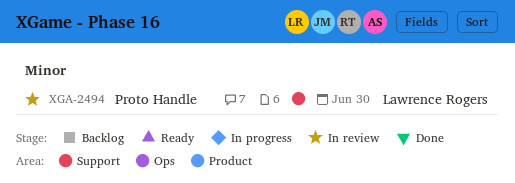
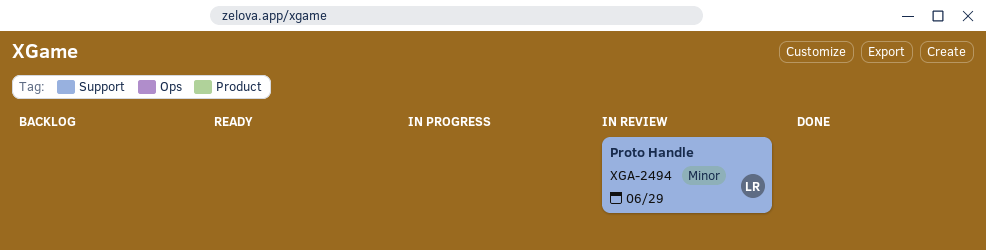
XGA-2494, day: Jun 30 -> Jun 29

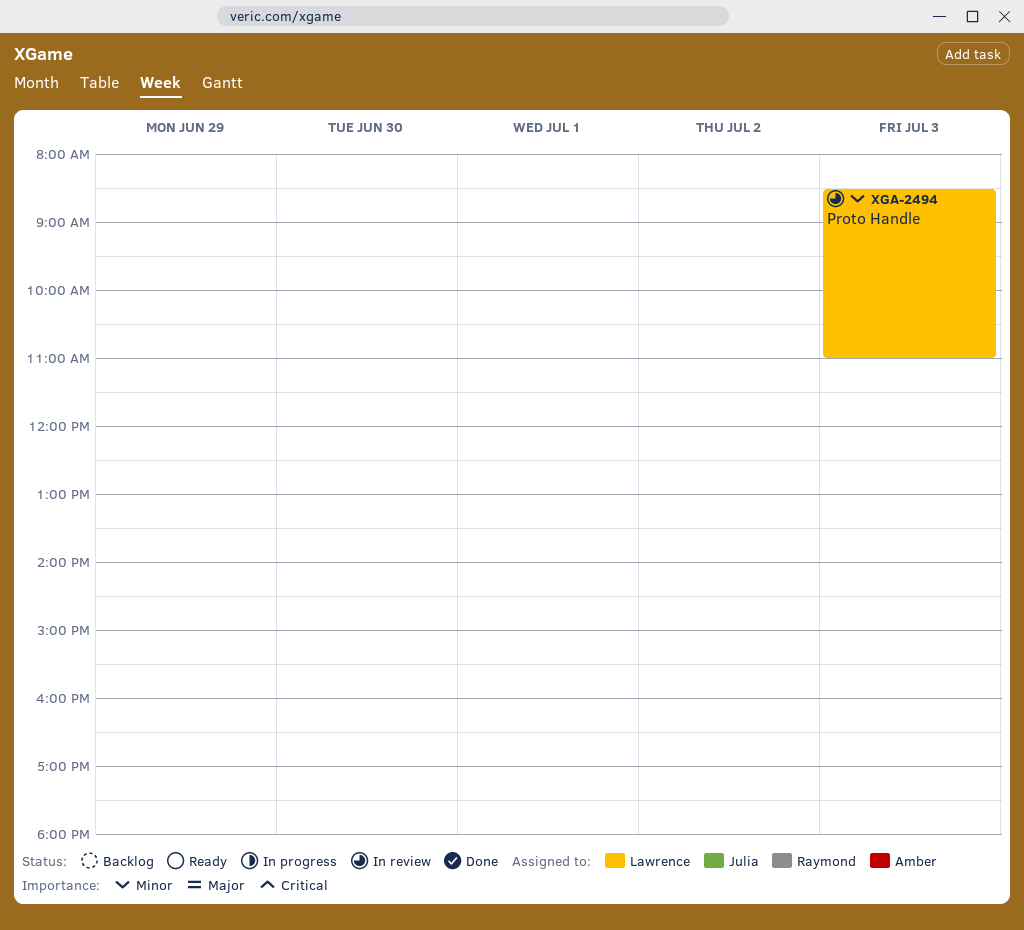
XGA-2494, day: Jun 29 -> Jul 3

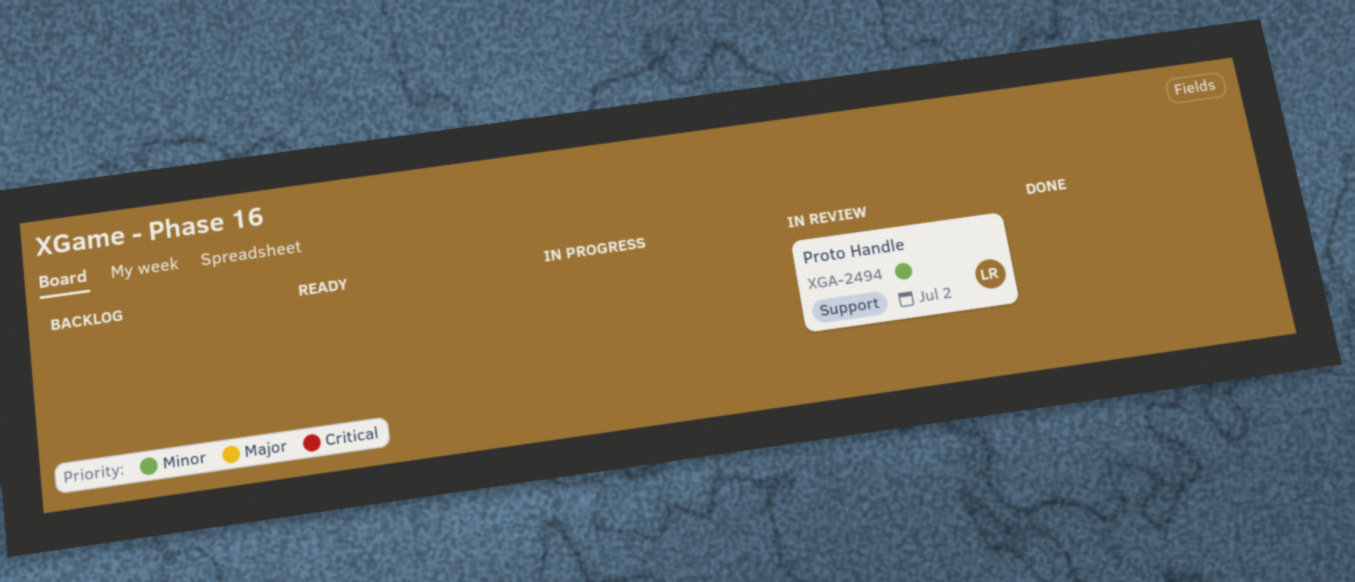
XGA-2494, day: Jul 3 -> Jul 2

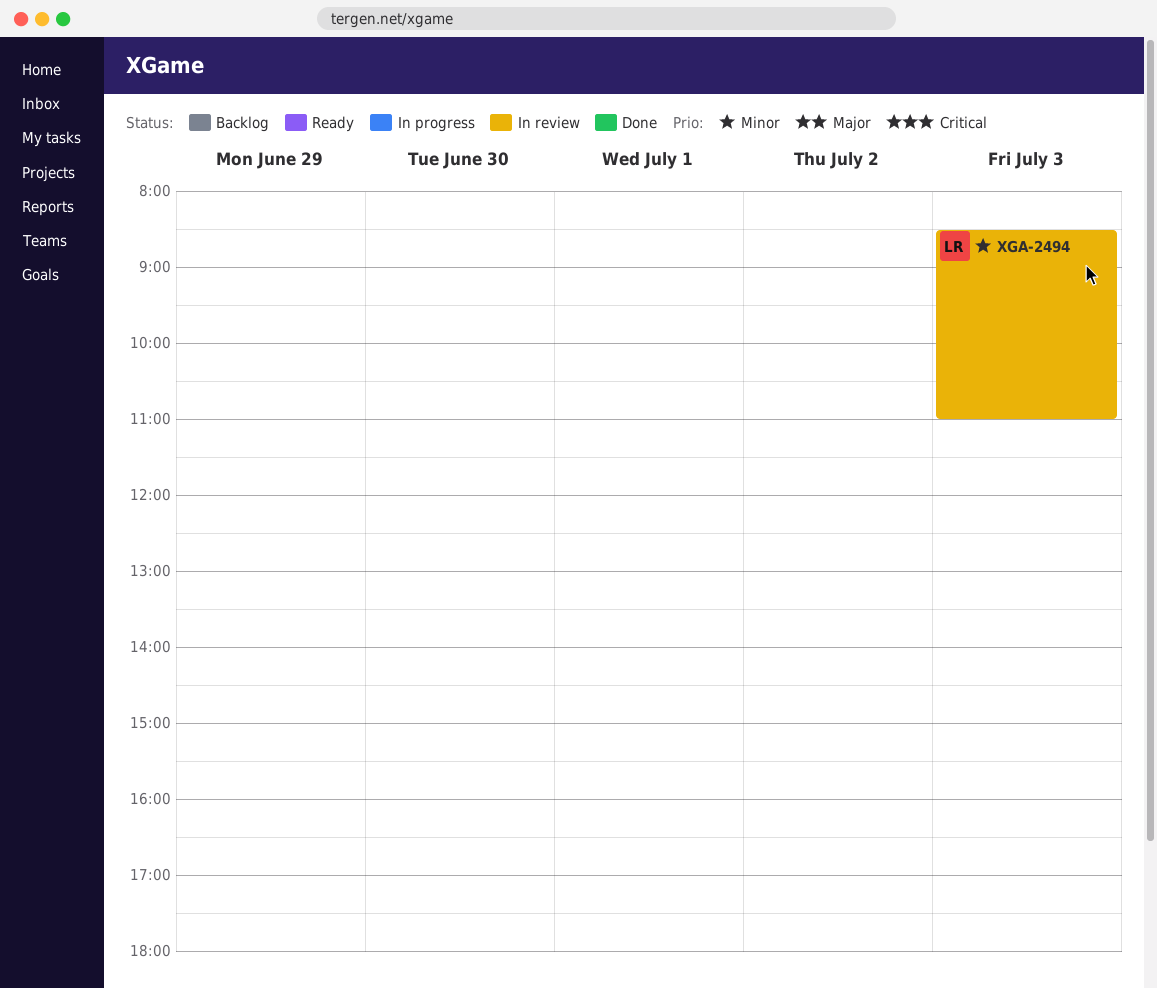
XGA-2494, day: Jul 2 -> Jul 3

